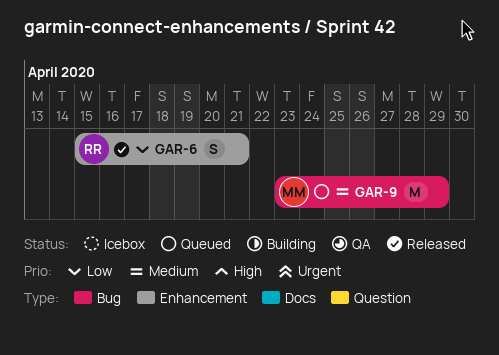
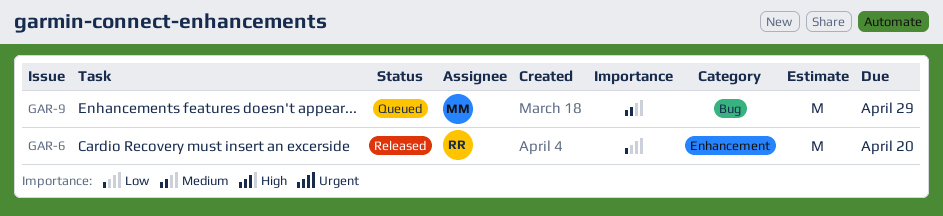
GAR-6, estimate: S -> M
GAR-6, due: Apr 21 -> Apr 20

